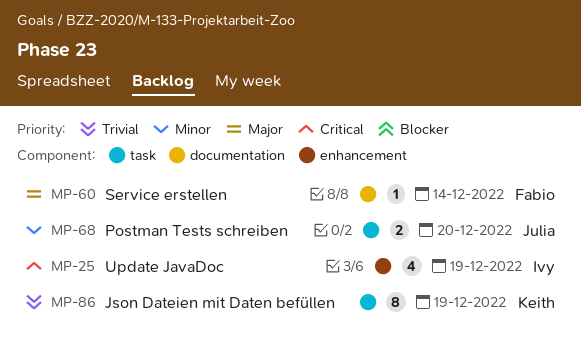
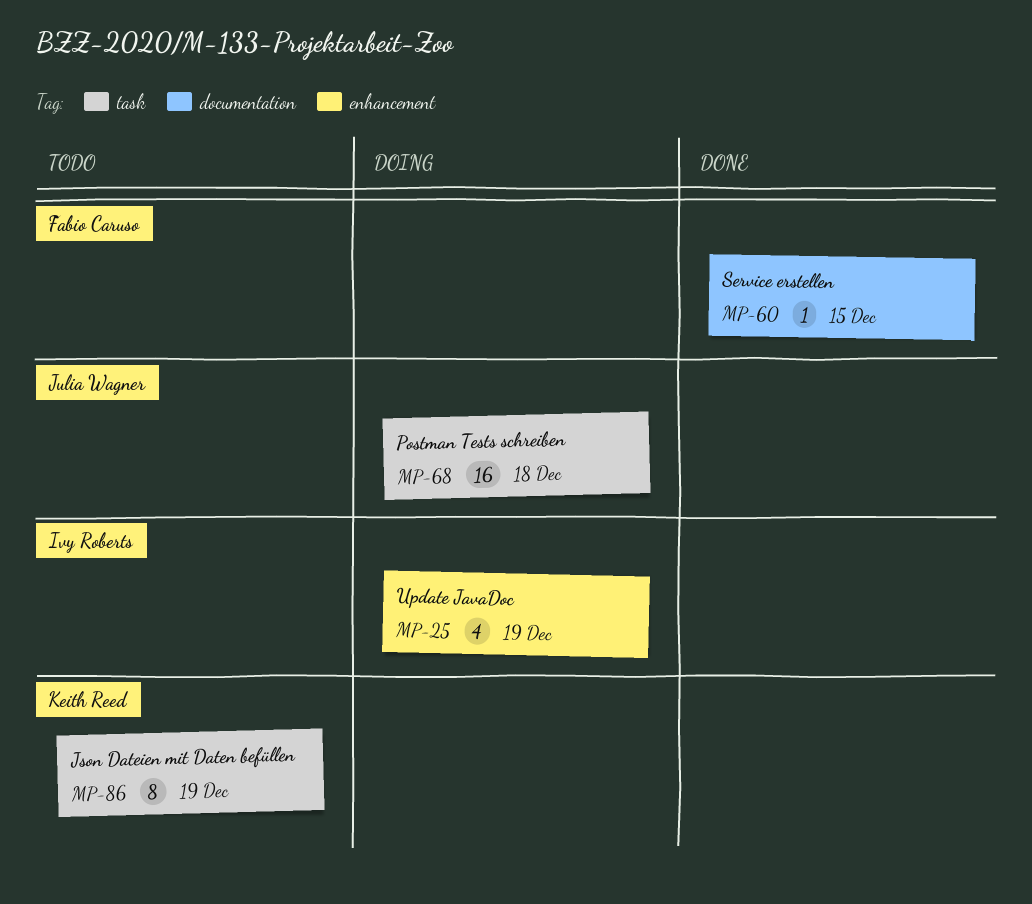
MP-60, due: Dec 14 -> Dec 15
MP-68, estimate: 2 -> 16
MP-68, due: Dec 20 -> Dec 18

